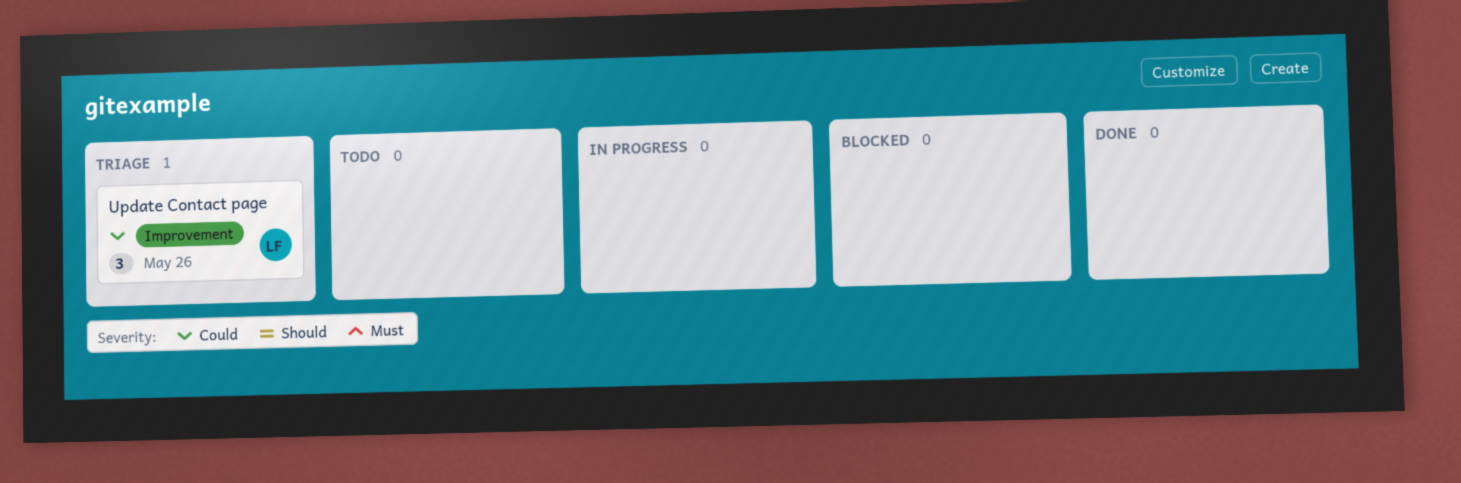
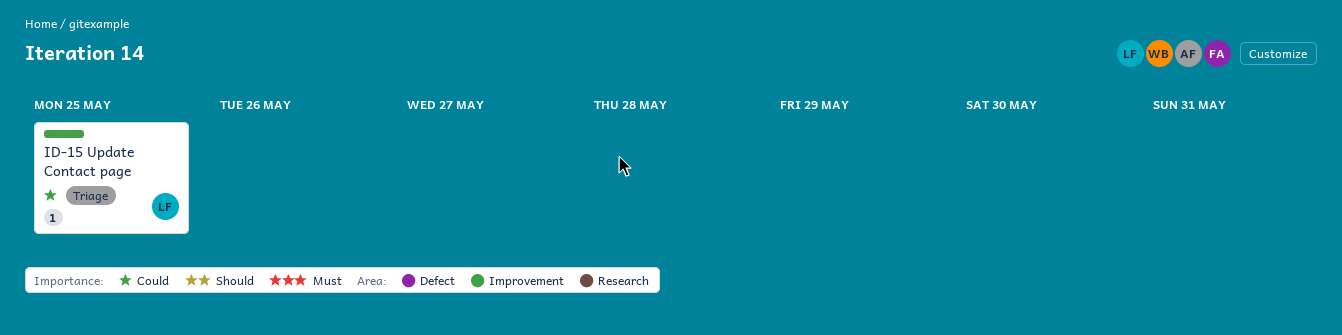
Update Contact page, estimate: 3 -> 1
Update Contact page, due: May 26 -> May 25

